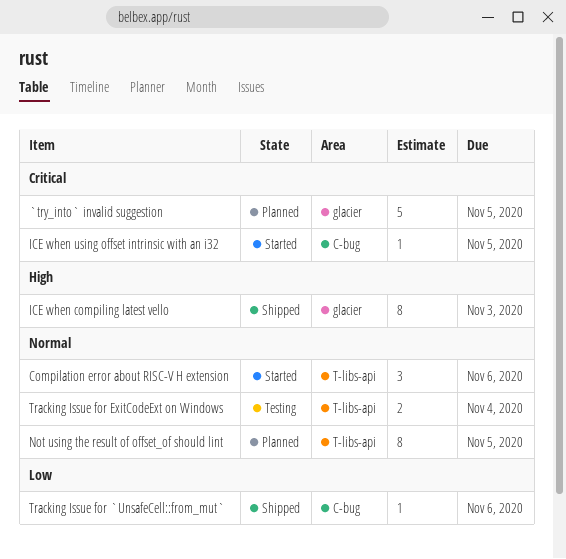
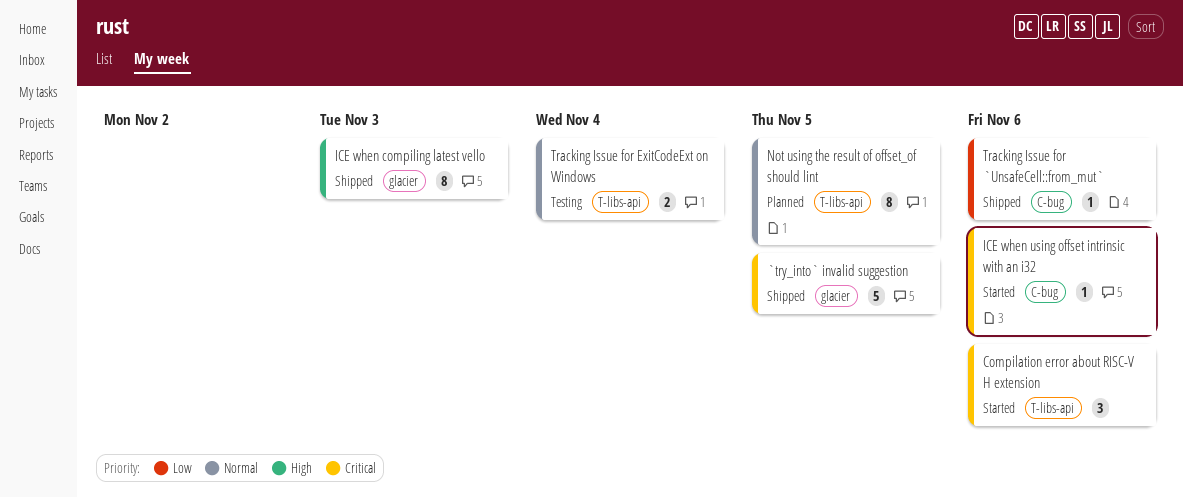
`try_into` invalid suggestion, status: Planned -> Shipped
Compilation error about RISC-V H extension, priority: Normal -> Critical
ICE when using offset intrinsic with an i32, due: Nov 5 -> Nov 6

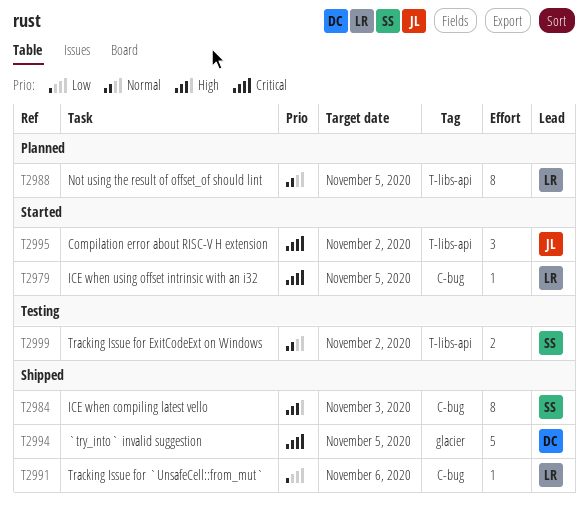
Compilation error about RISC-V H extension, due: Nov 6 -> Nov 2
ICE when compiling latest vello, label: glacier -> C-bug
ICE when using offset intrinsic with an i32, due: Nov 6 -> Nov 5
Tracking Issue for ExitCodeExt on Windows, due: Nov 4 -> Nov 2

